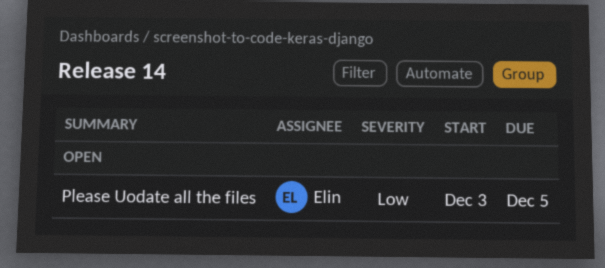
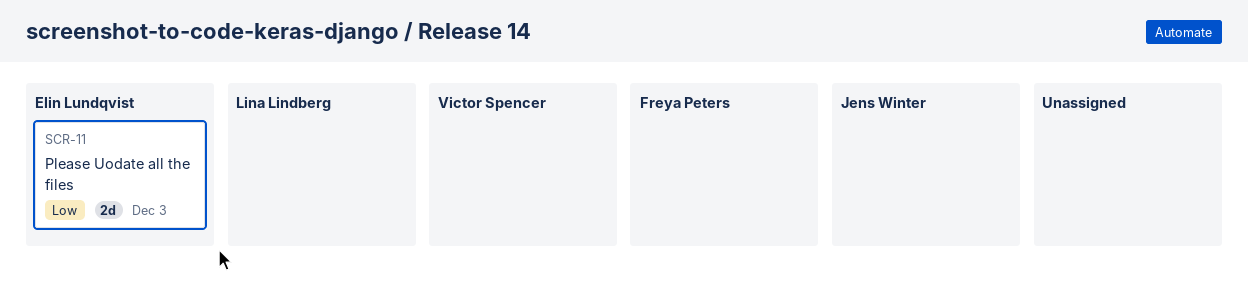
Please Uodate all the files, due: Dec 5 -> Dec 3

